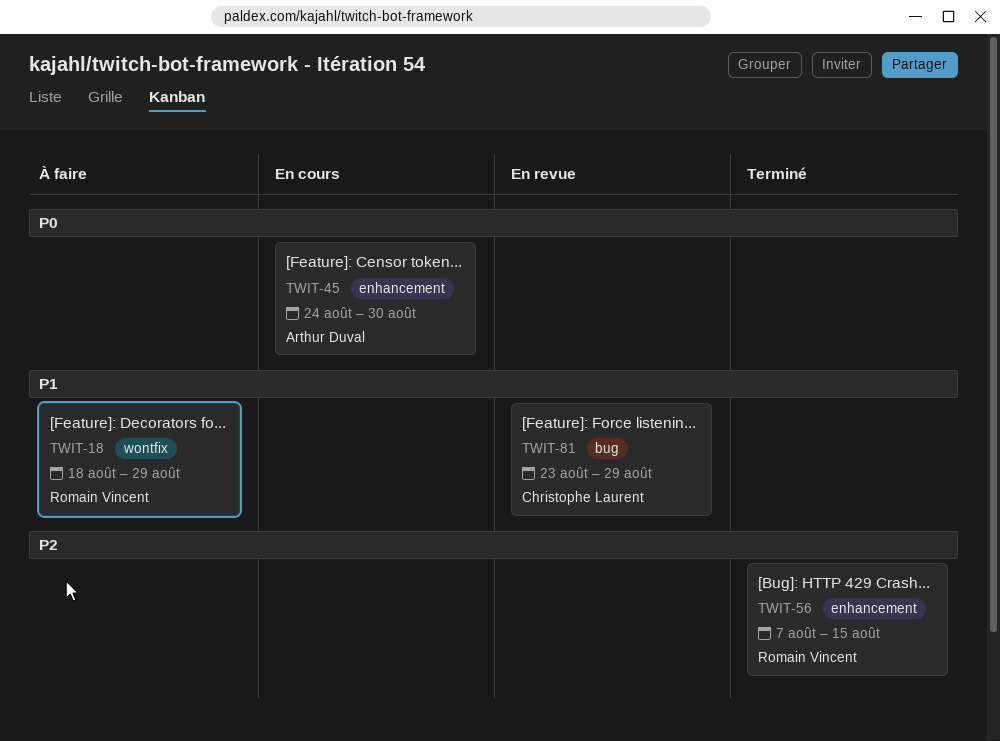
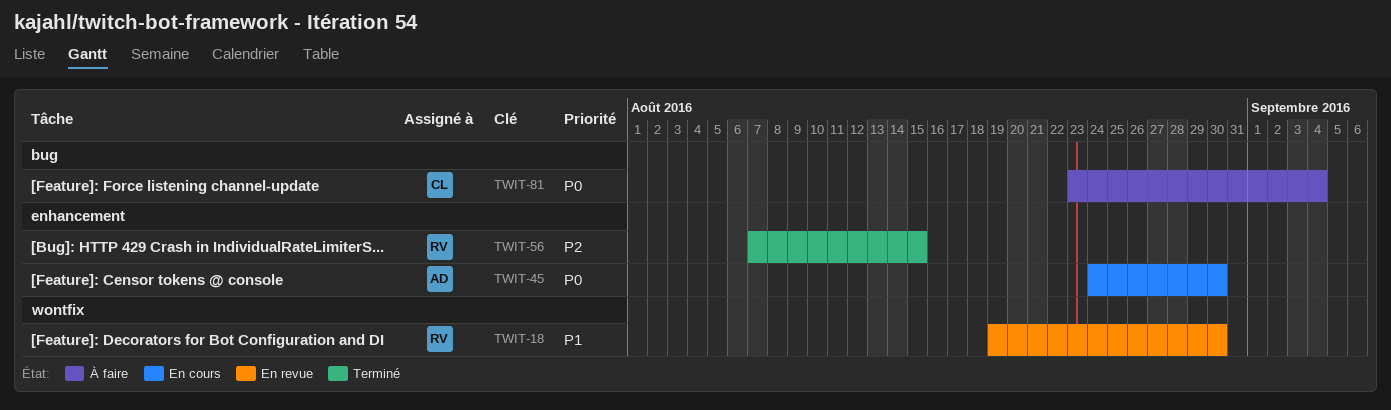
TWIT-18, status: À faire -> En revue
TWIT-18, start: Aug 18 -> Aug 19
TWIT-18, due: Aug 29 -> Aug 30
TWIT-81, status: En revue -> À faire
TWIT-81, priority: P1 -> P0
TWIT-81, due: Aug 29 -> Sep 4

